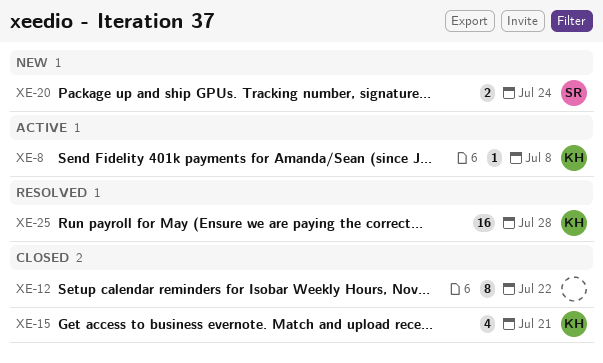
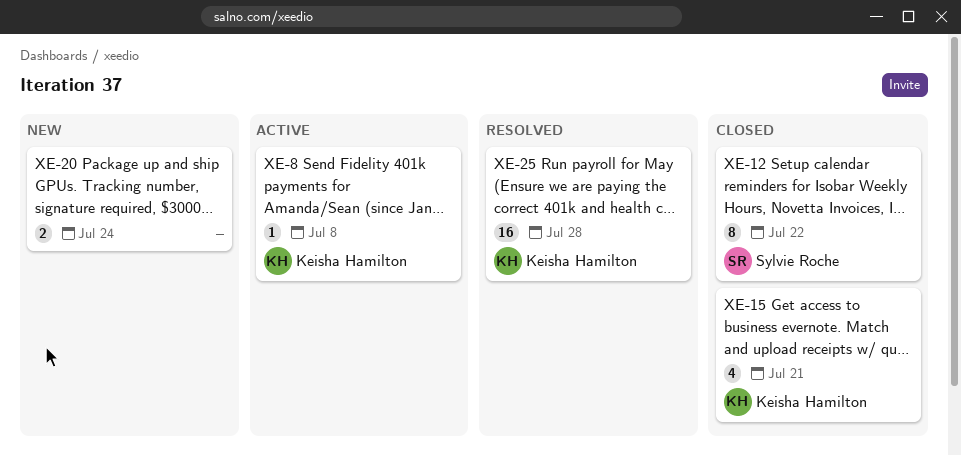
XE-12, owner: none -> Sylvie Roche
XE-20, owner: Sylvie Roche -> none

